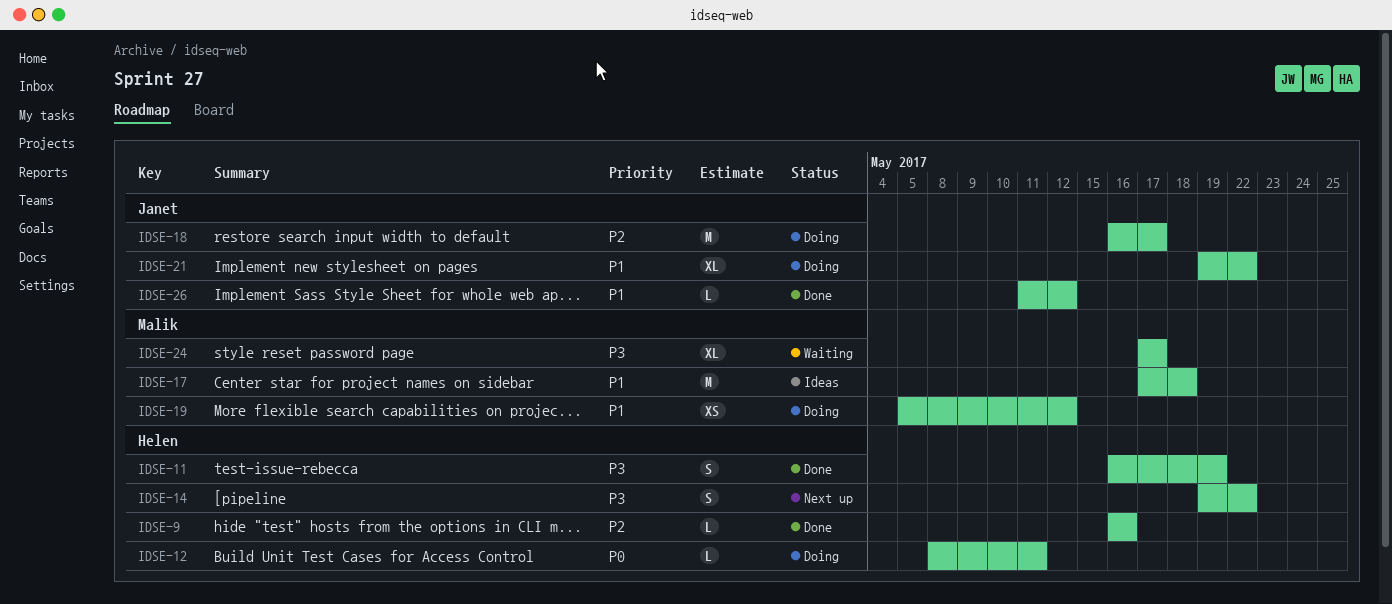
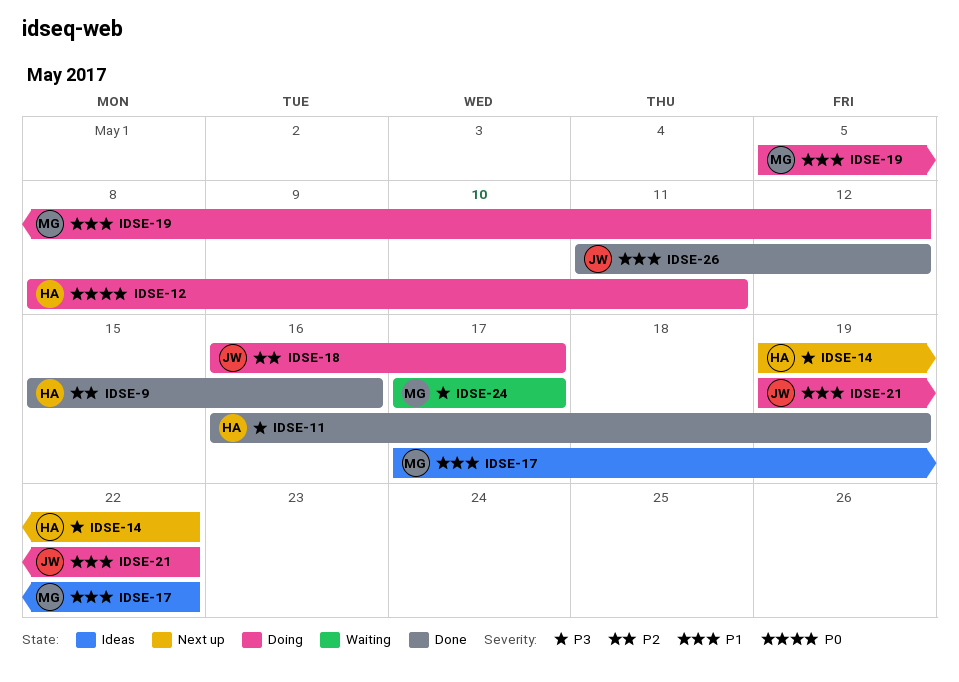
IDSE-9, start: May 16 -> May 15
IDSE-17, due: May 18 -> May 22

